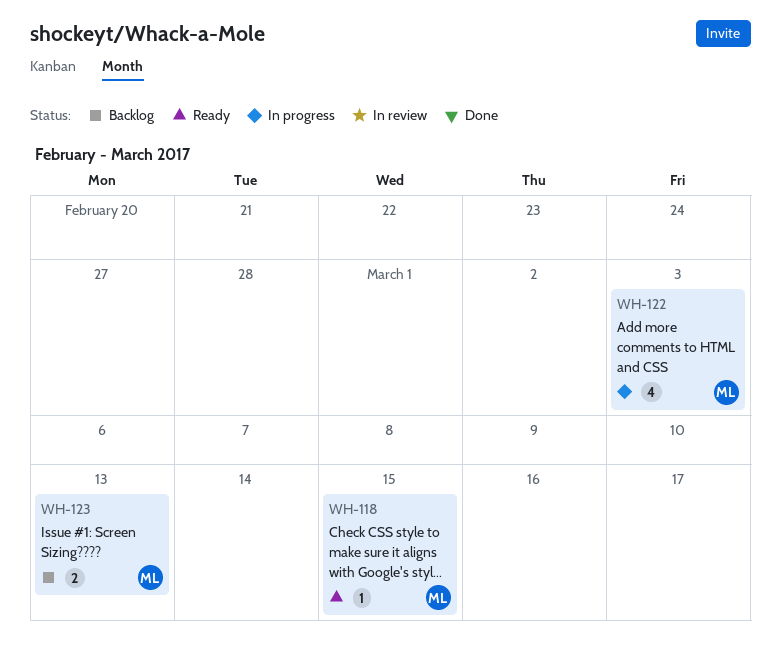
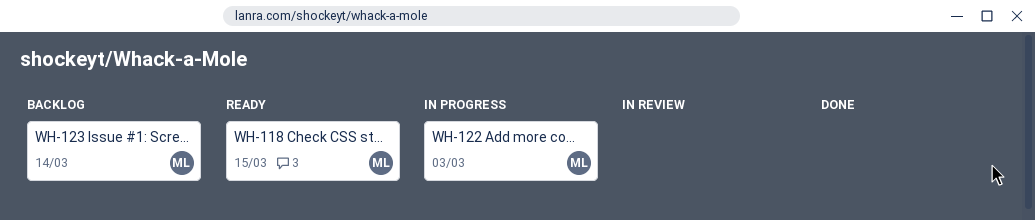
WH-123, due: Mar 13 -> Mar 14

